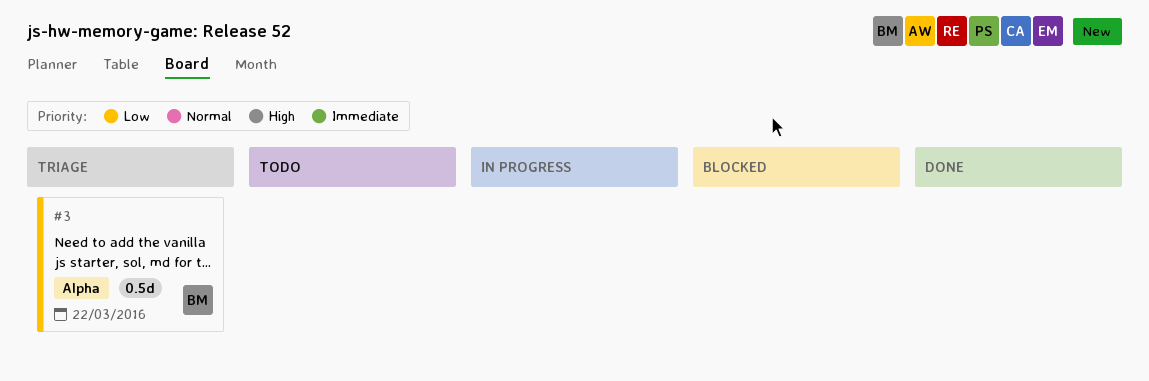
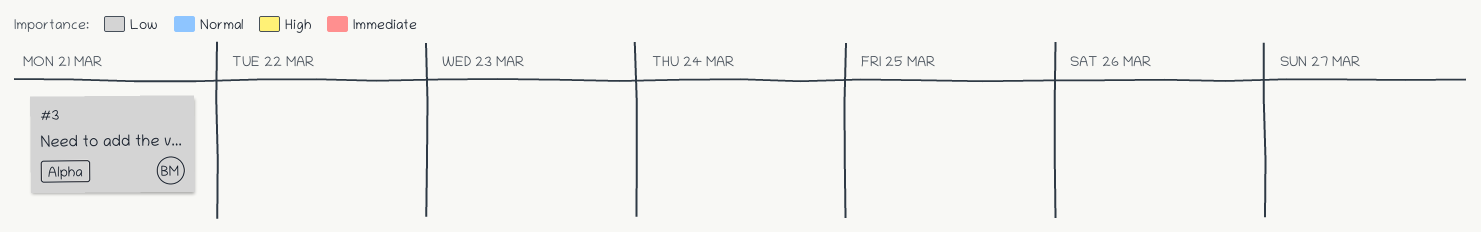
#3, due: Mar 22 -> Mar 21

